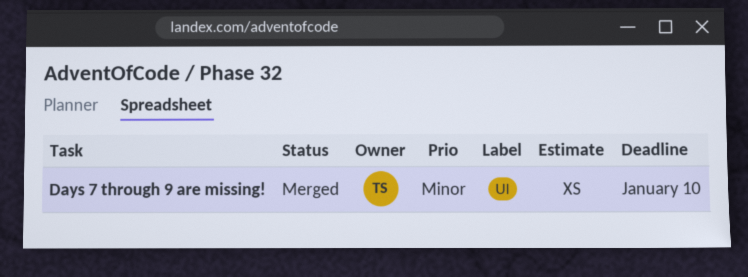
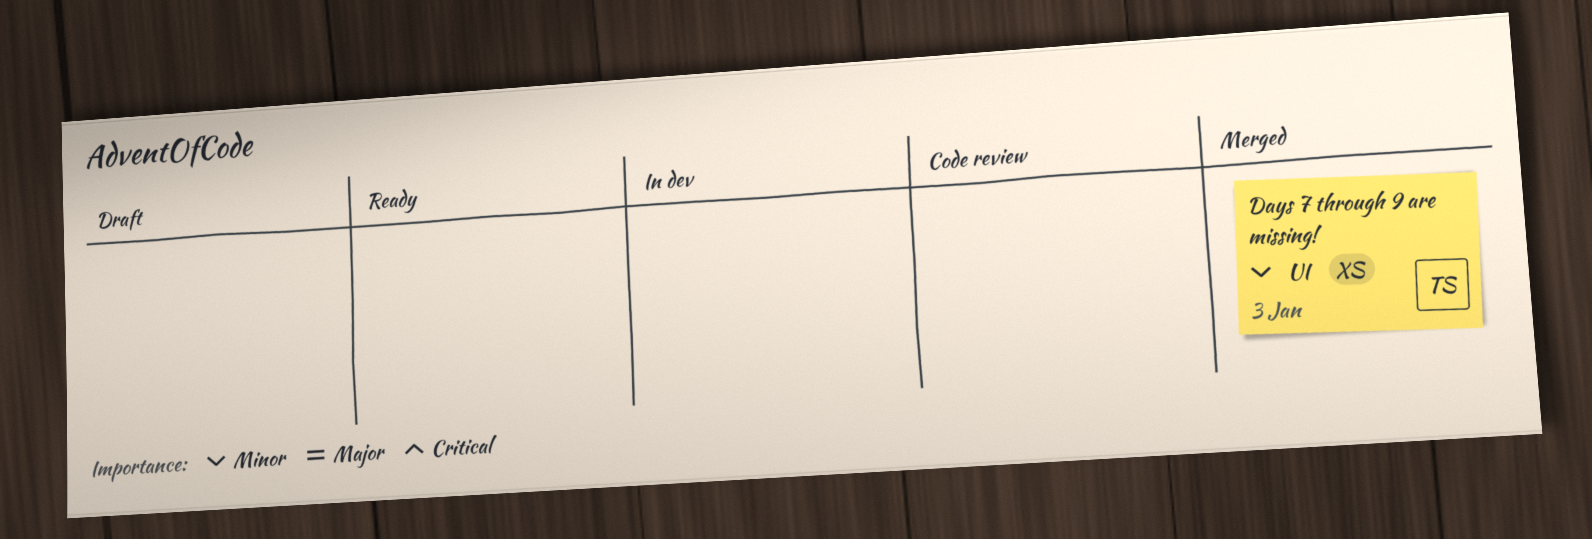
Days 7 through 9 are missing!, due: Jan 10 -> Jan 3

